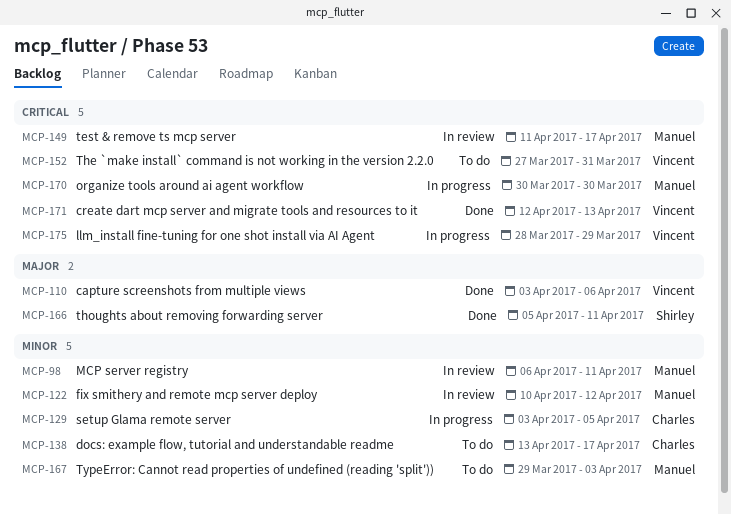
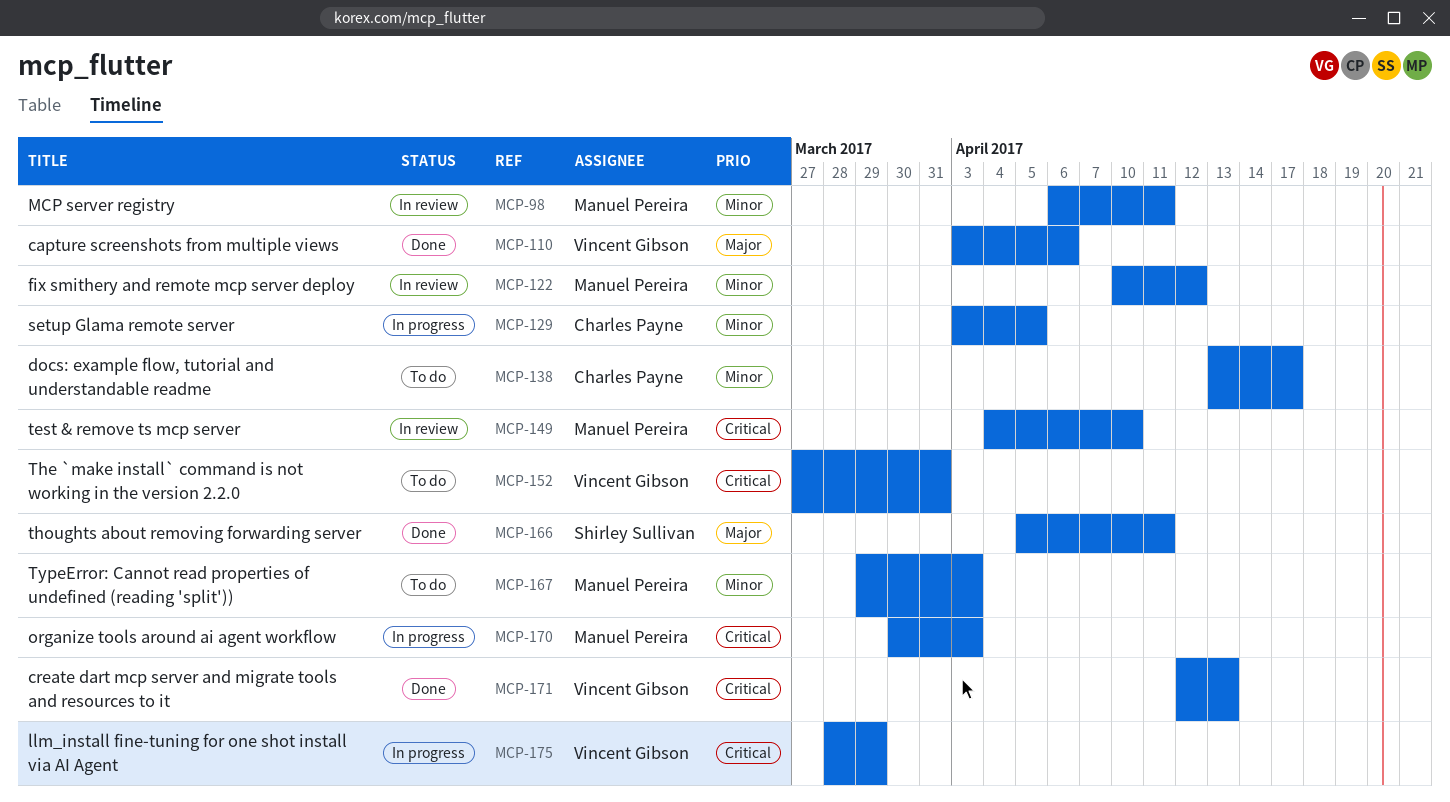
MCP-149, start: Apr 11 -> Apr 4
MCP-149, due: Apr 17 -> Apr 10
MCP-170, due: Mar 30 -> Apr 3

